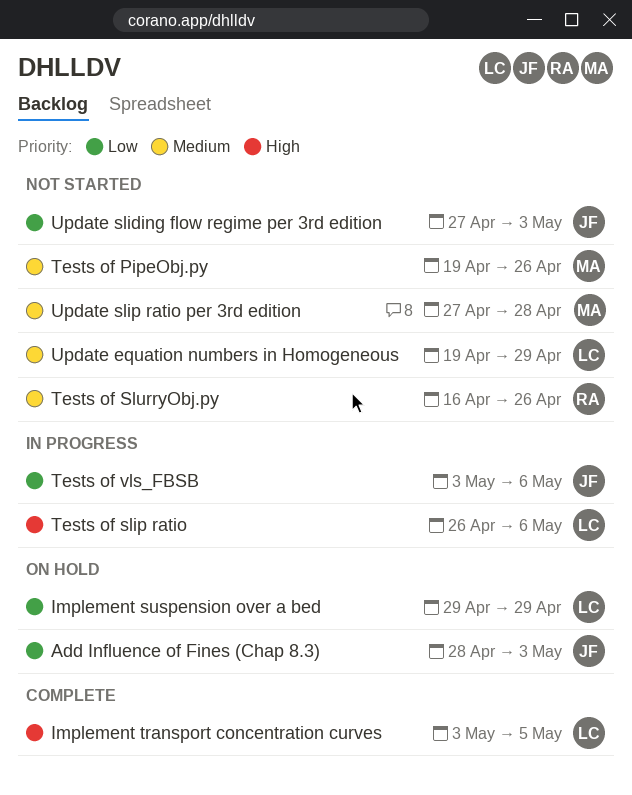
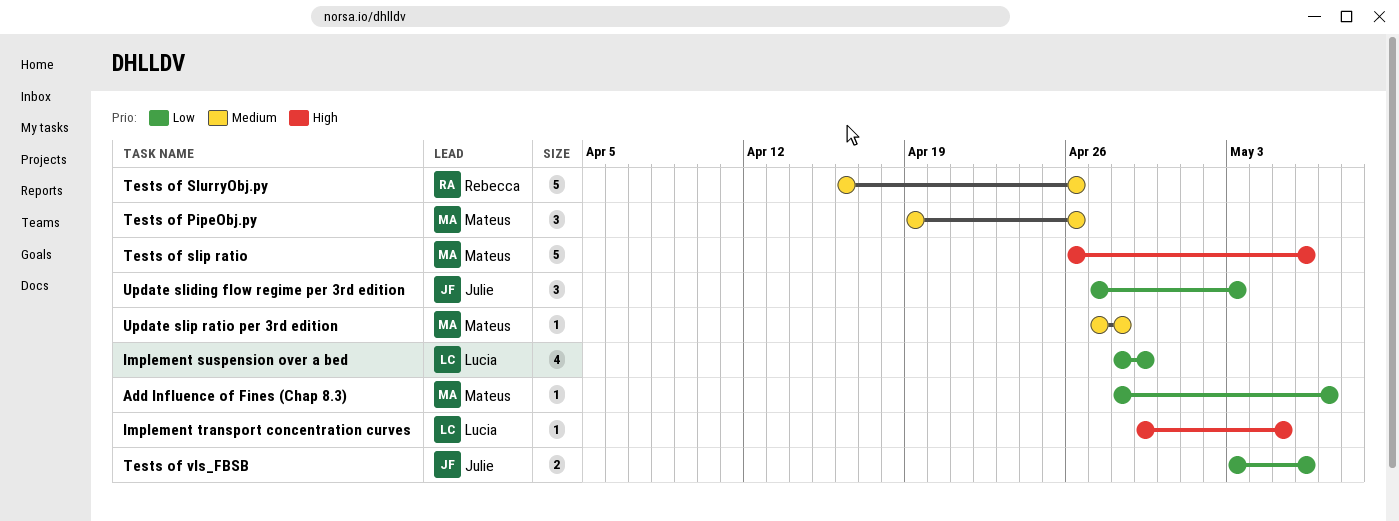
Add Influence of Fines (Chap 8.3), owner: Julie -> Mateus
Add Influence of Fines (Chap 8.3), due: May 3 -> May 7
Implement suspension over a bed, start: Apr 29 -> Apr 28
Implement transport concentration curves, start: May 3 -> Apr 29
Tests of slip ratio, owner: Lucia -> Mateus
Update equation numbers in Homogeneous: present -> none

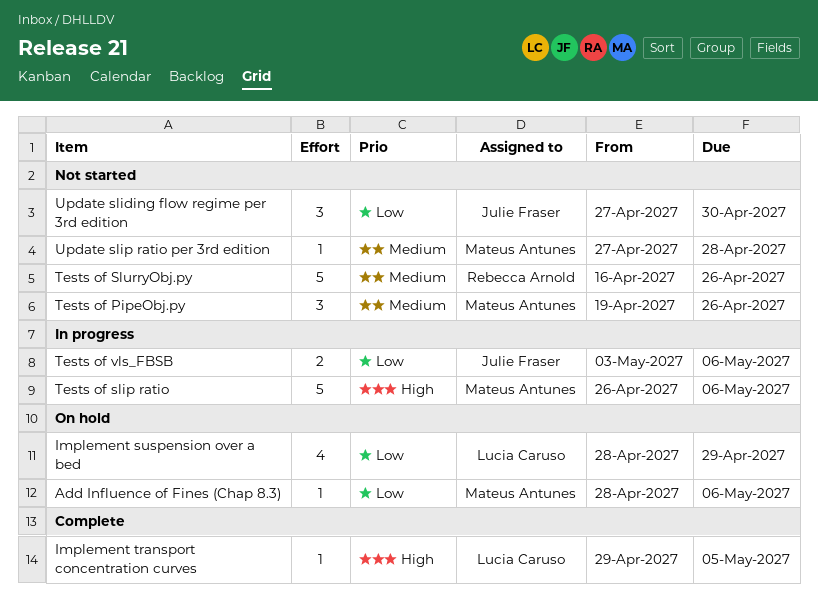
Add Influence of Fines (Chap 8.3), due: May 7 -> May 6
Update sliding flow regime per 3rd edition, due: May 3 -> Apr 30

